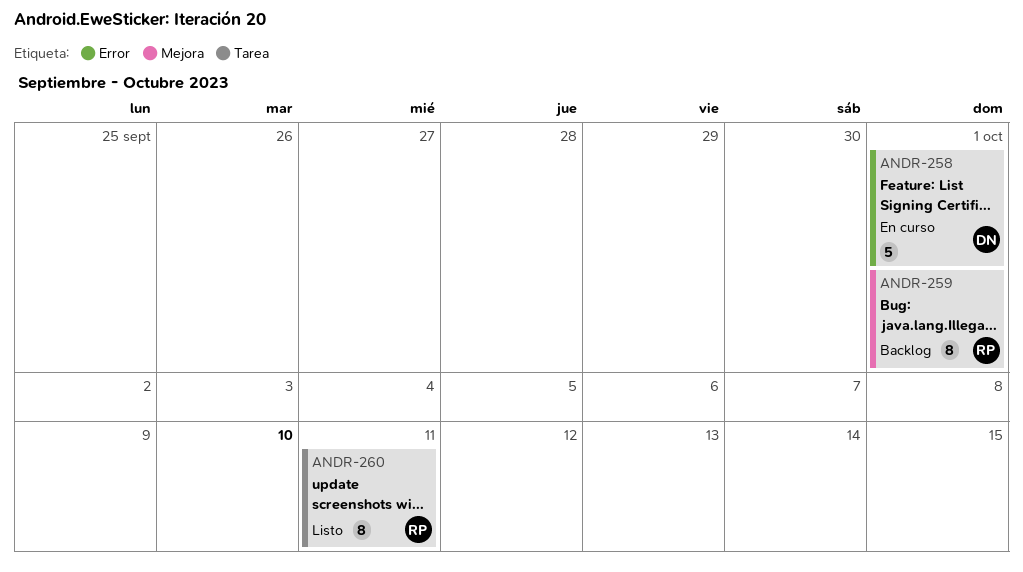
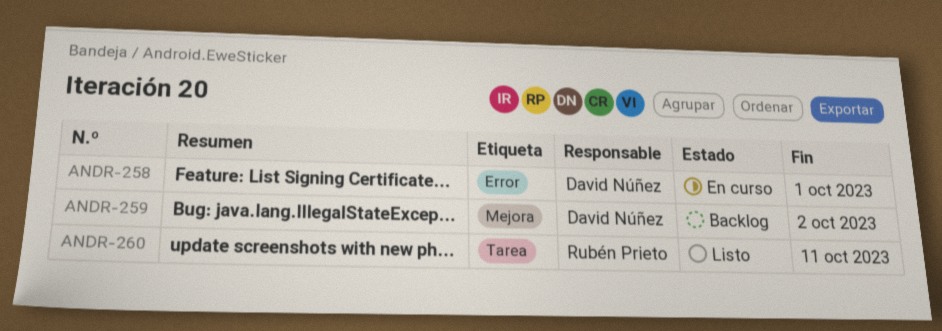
ANDR-259, owner: Rubén Prieto -> David Núñez
ANDR-259, due: Oct 1 -> Oct 2

